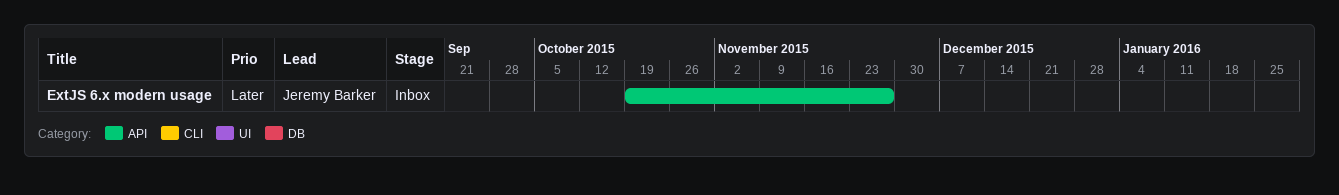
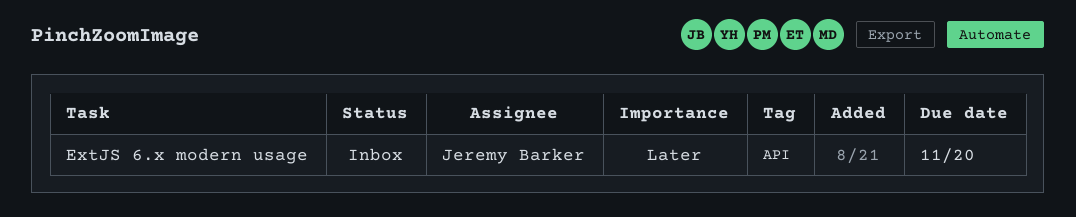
ExtJS 6.x modern usage, due: Nov 27 -> Nov 20

